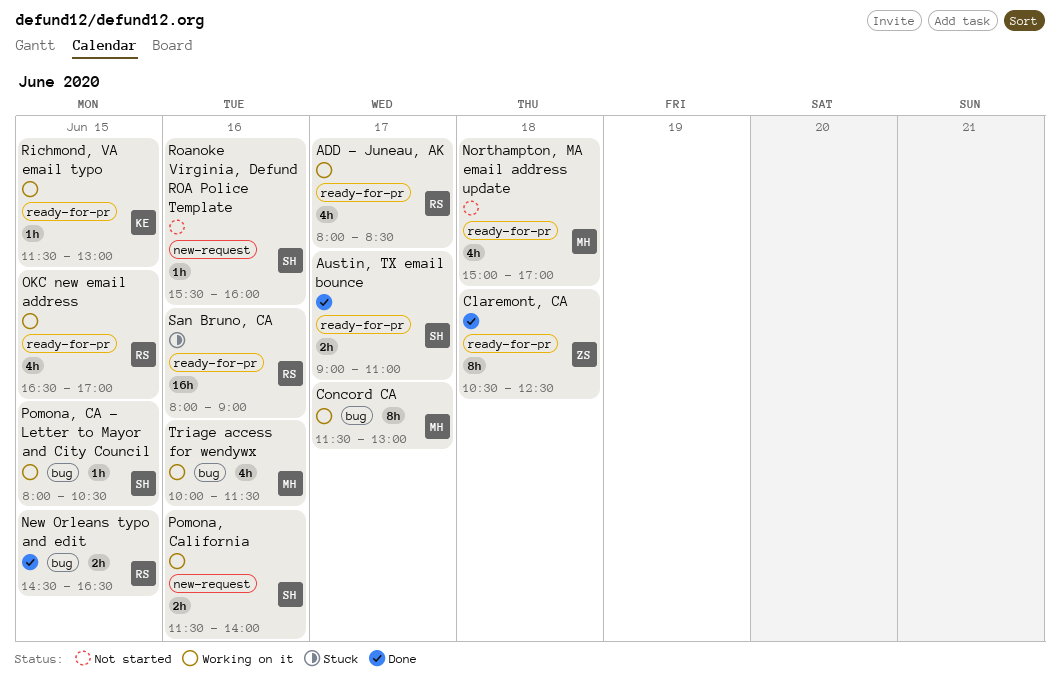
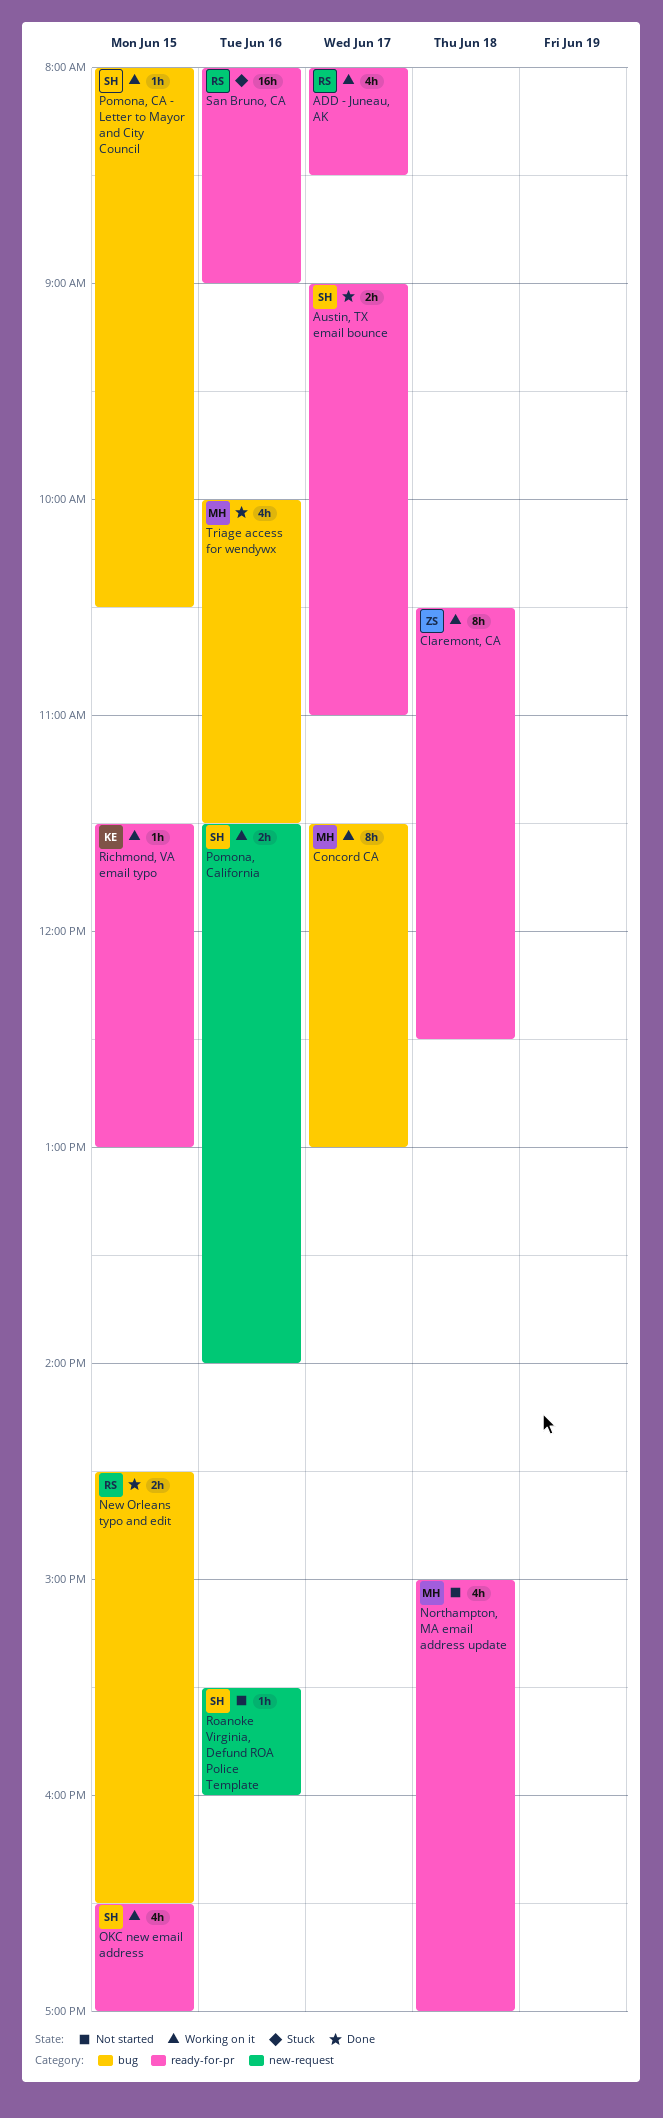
Claremont, CA, status: Done -> Working on it
OKC new email address, owner: RS -> SH
Triage access for wendywx, status: Working on it -> Done

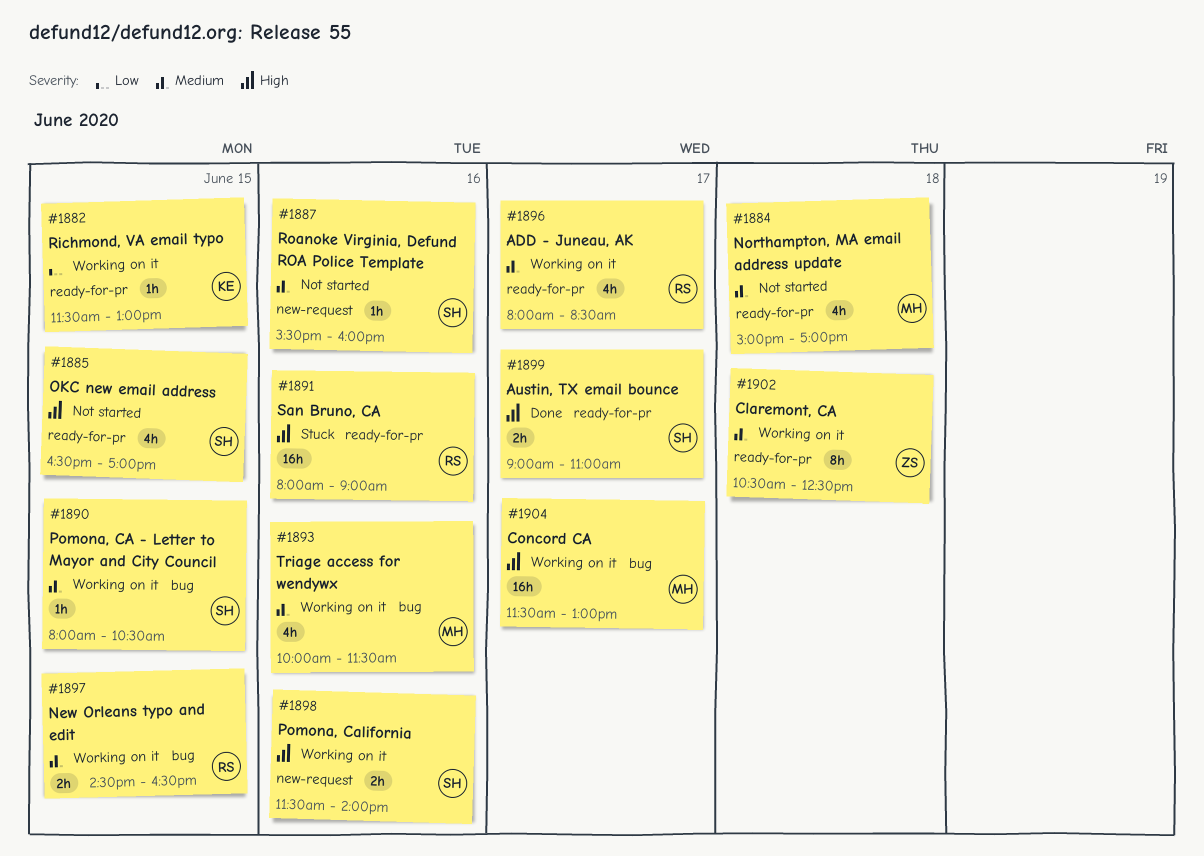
Concord CA, estimate: 8h -> 16h
New Orleans typo and edit, status: Done -> Working on it
OKC new email address, status: Working on it -> Not started
Triage access for wendywx, status: Done -> Working on it

